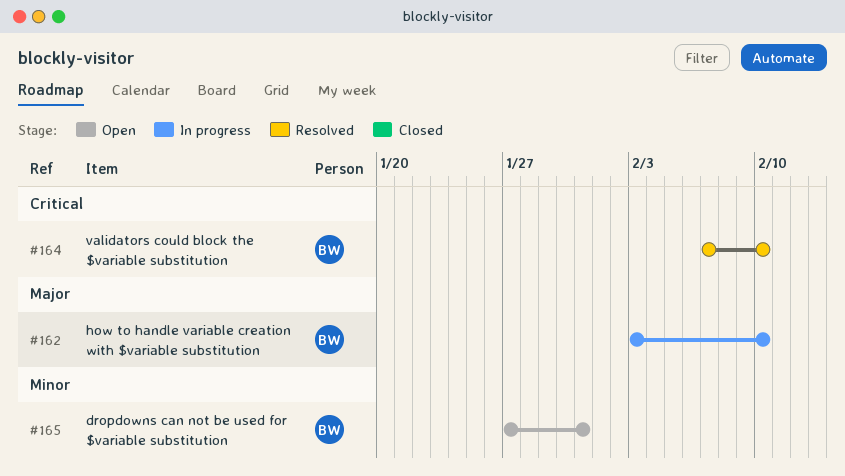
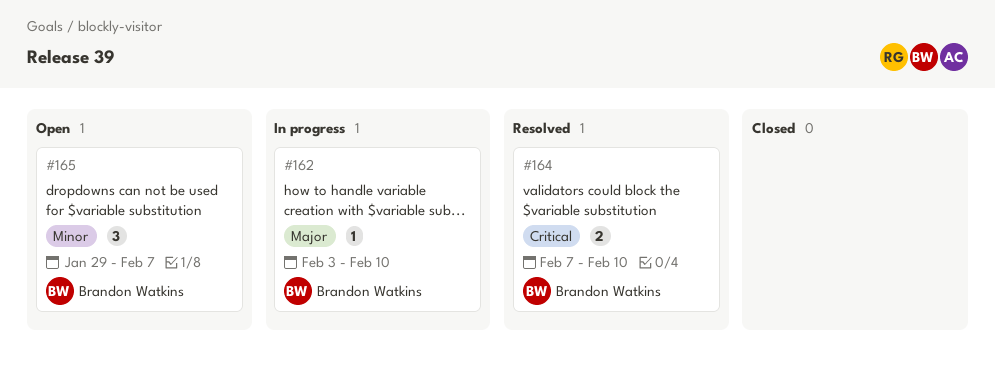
#165, start: Jan 27 -> Jan 29
#165, due: Jan 31 -> Feb 7

